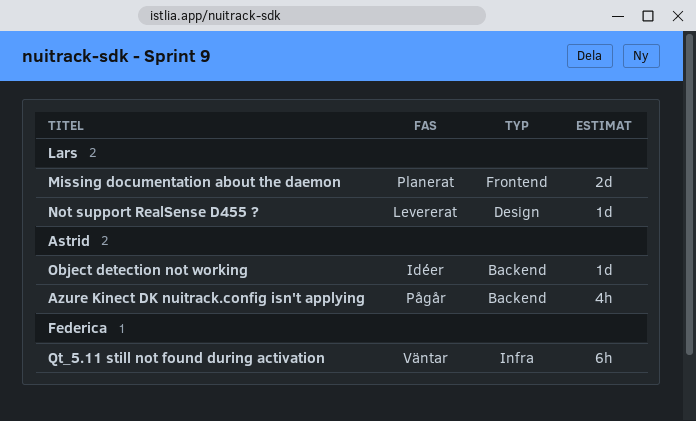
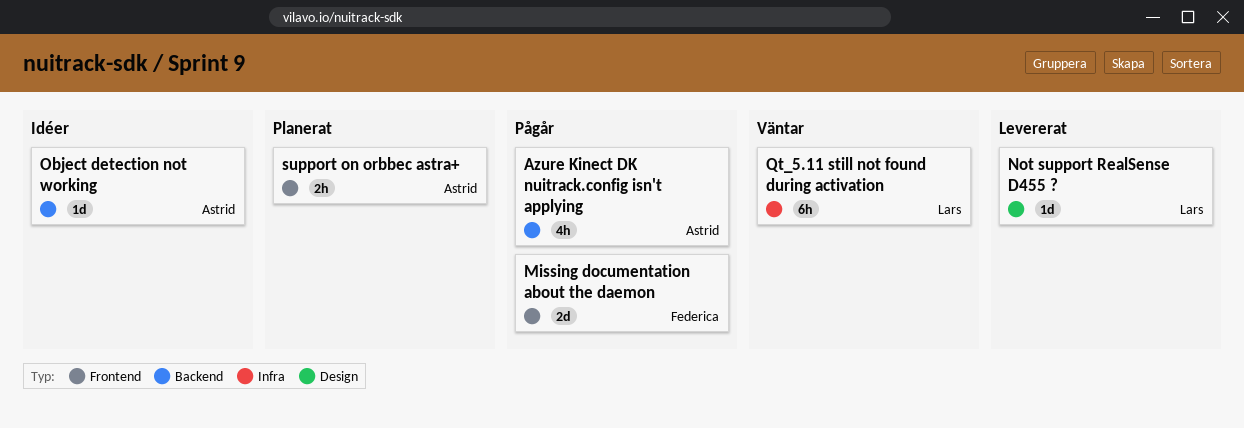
Missing documentation about the daemon, status: Planerat -> Pågår
Missing documentation about the daemon, owner: Lars -> Federica
Qt_5.11 still not found during activation, owner: Federica -> Lars
support on orbbec astra+: none -> present

